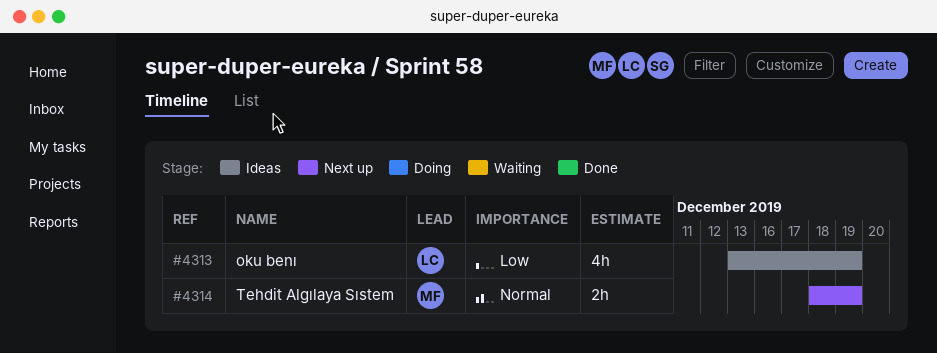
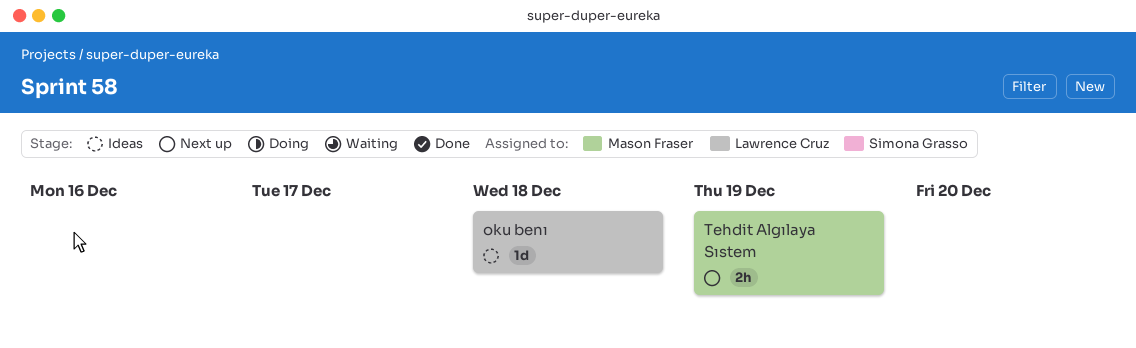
oku benı, estimate: 4h -> 1d
oku benı, due: Dec 19 -> Dec 18

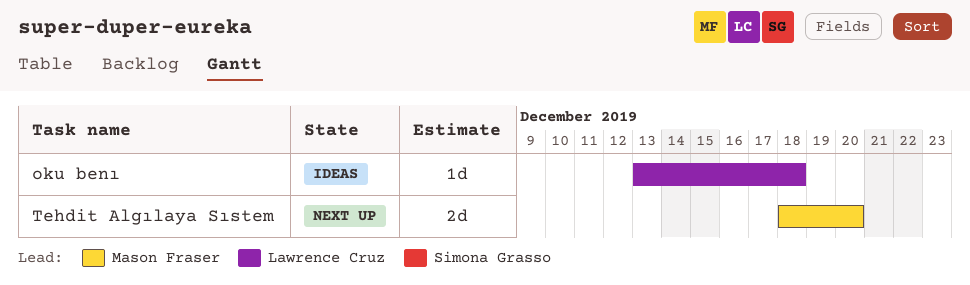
Tehdit Algılaya Sıstem, estimate: 2h -> 2d
Tehdit Algılaya Sıstem, due: Dec 19 -> Dec 20

